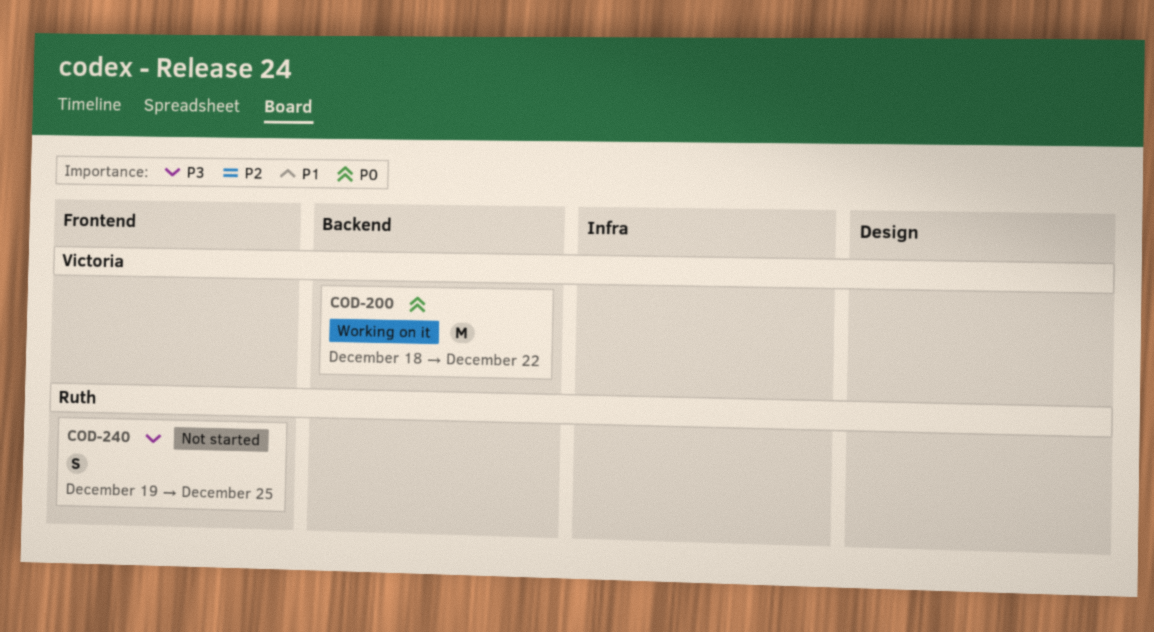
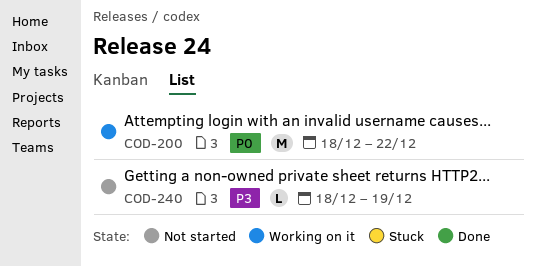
COD-240, estimate: S -> L
COD-240, start: Dec 19 -> Dec 18
COD-240, due: Dec 25 -> Dec 19

